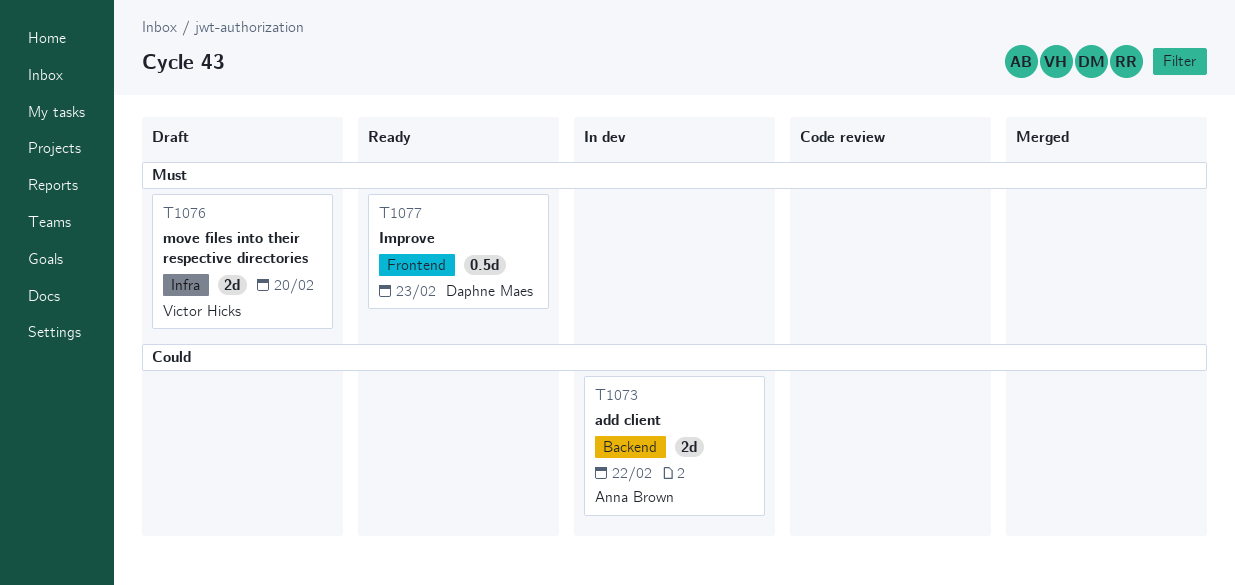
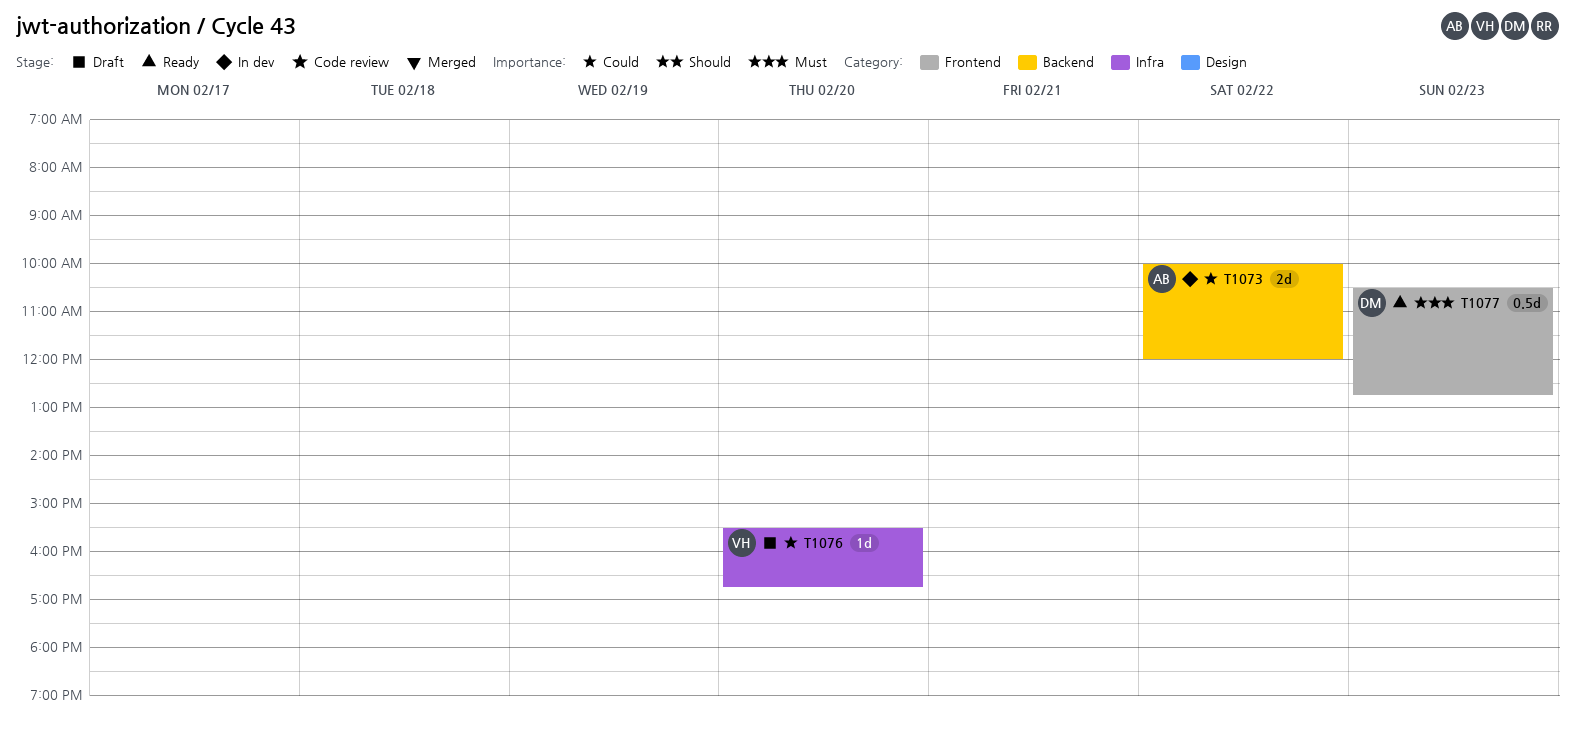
T1076, priority: Must -> Could
T1076, estimate: 2d -> 1d

